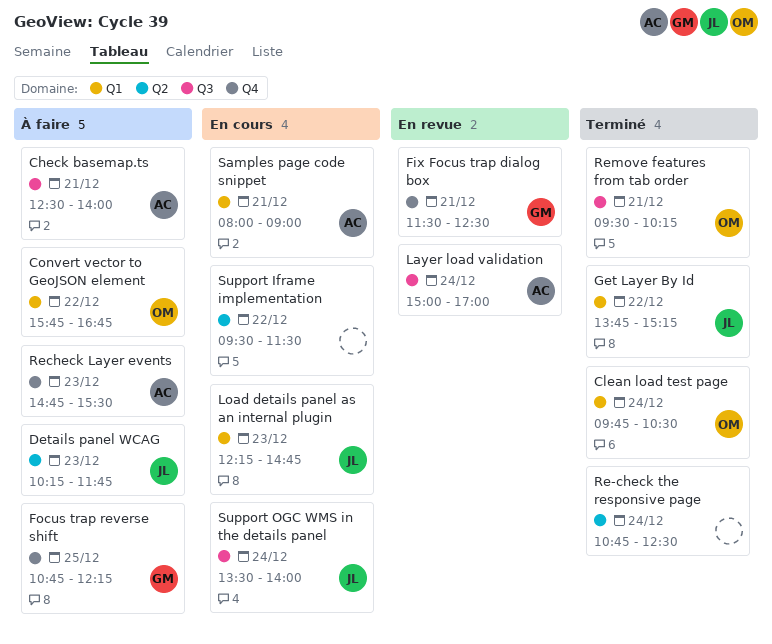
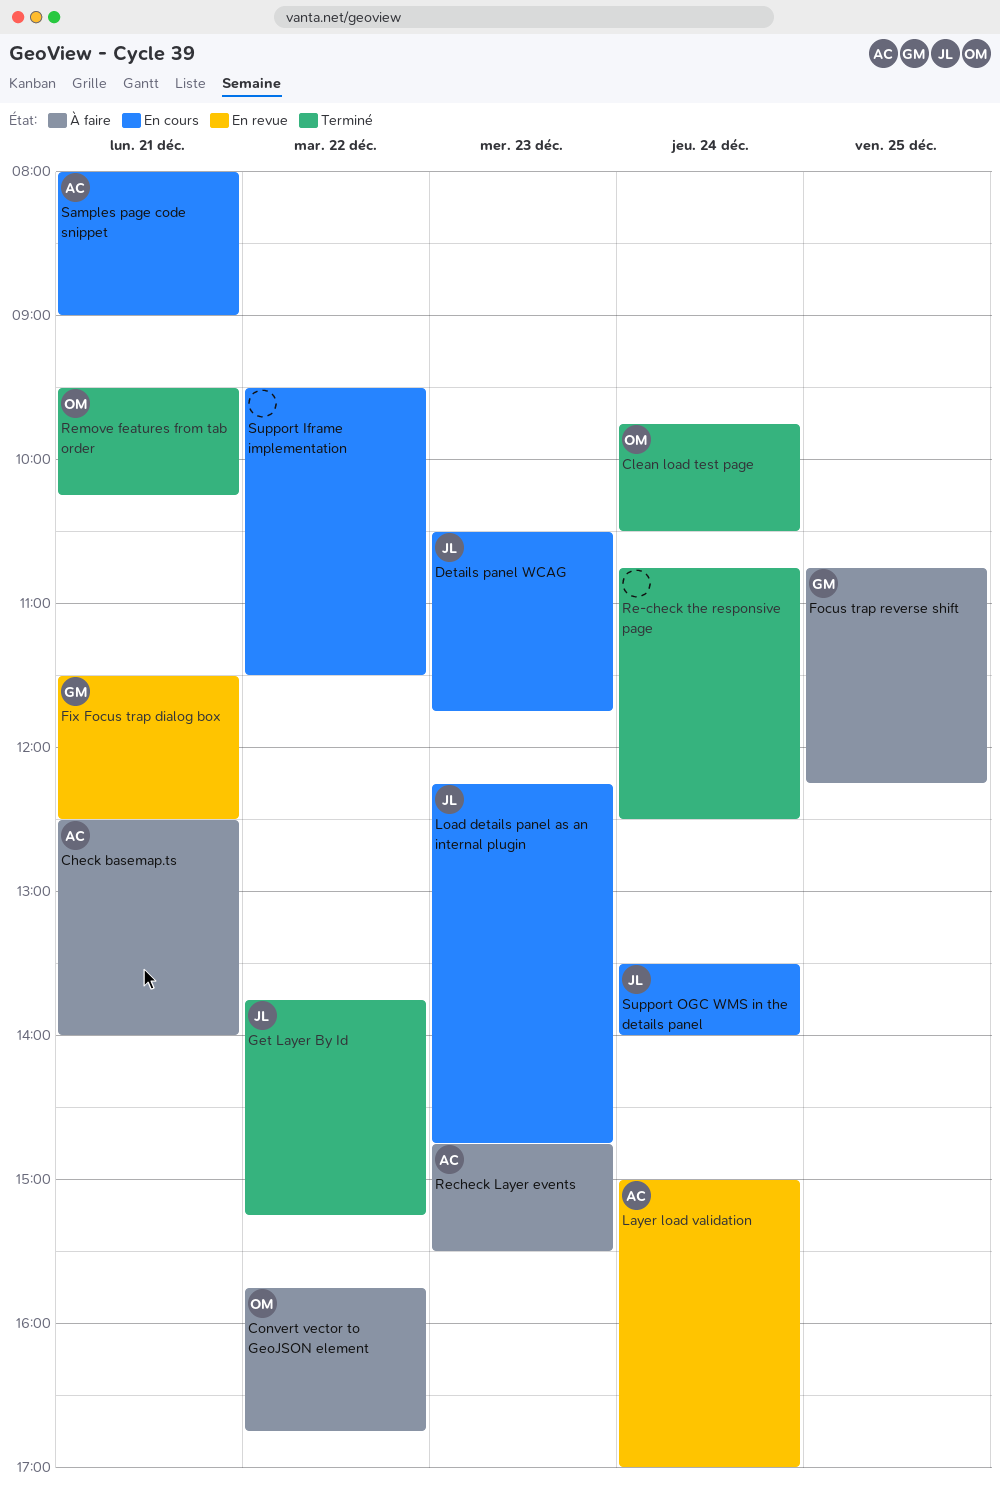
Details panel WCAG, status: À faire -> En cours
Details panel WCAG, begins: 10:15 -> 10:30

